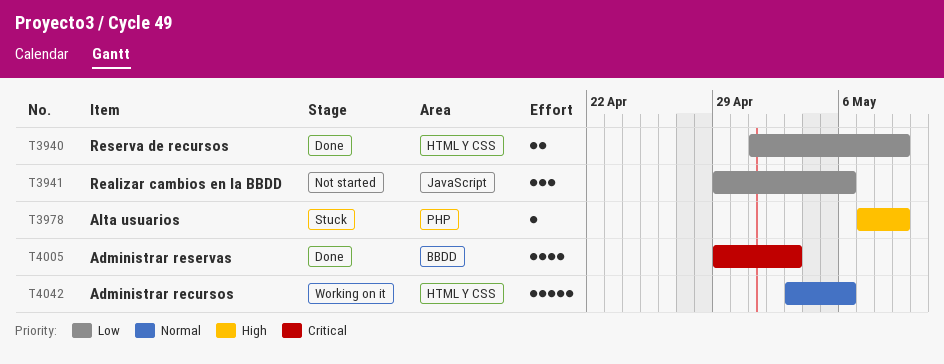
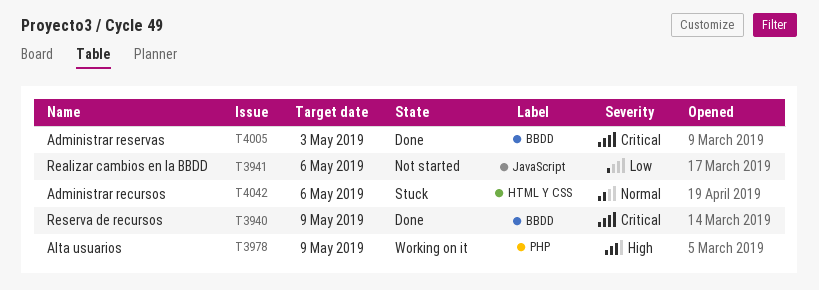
T3940, priority: Low -> Critical
T3940, label: HTML Y CSS -> BBDD
T3978, status: Stuck -> Working on it
T4042, status: Working on it -> Stuck

